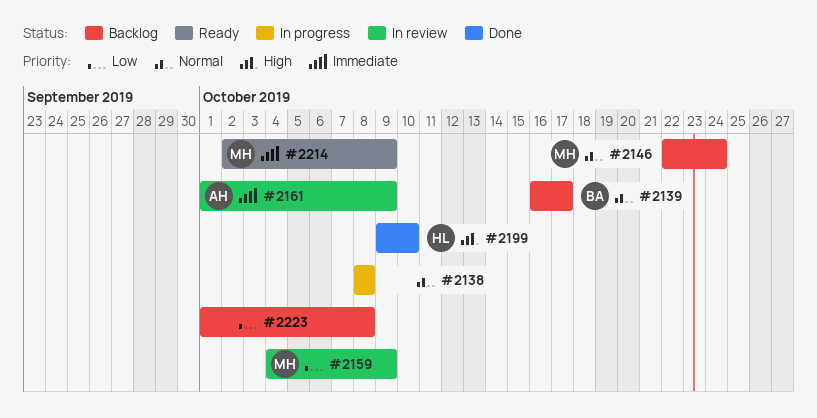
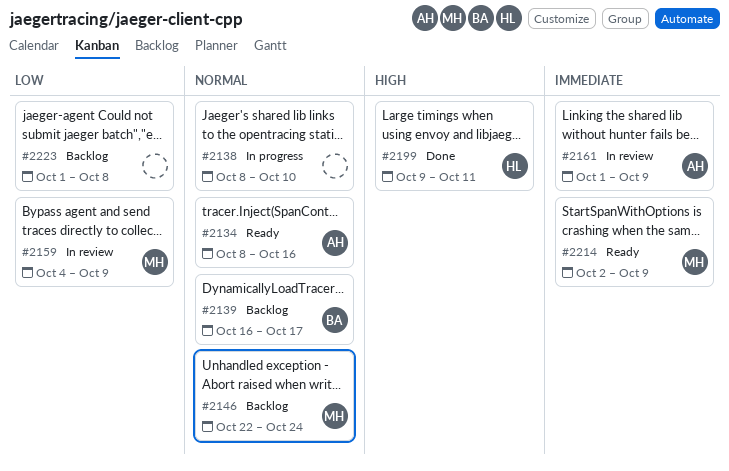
#2134: none -> present
#2138, due: Oct 8 -> Oct 10
#2199, due: Oct 10 -> Oct 11

